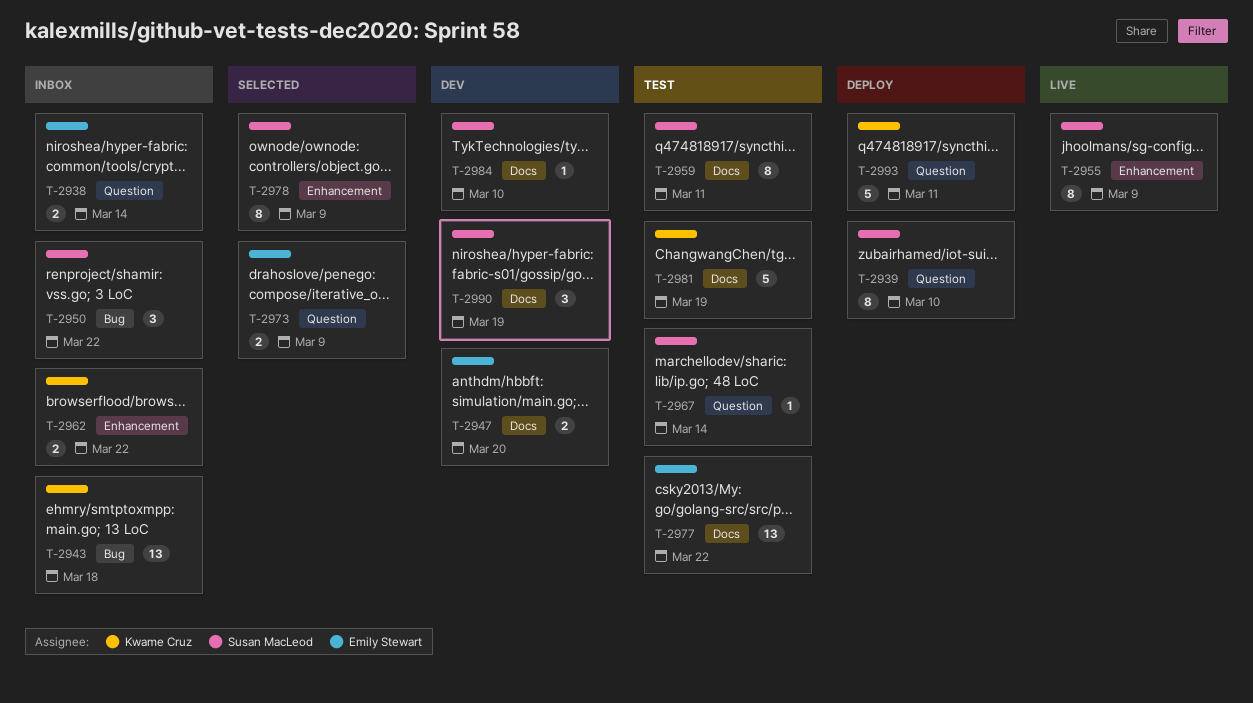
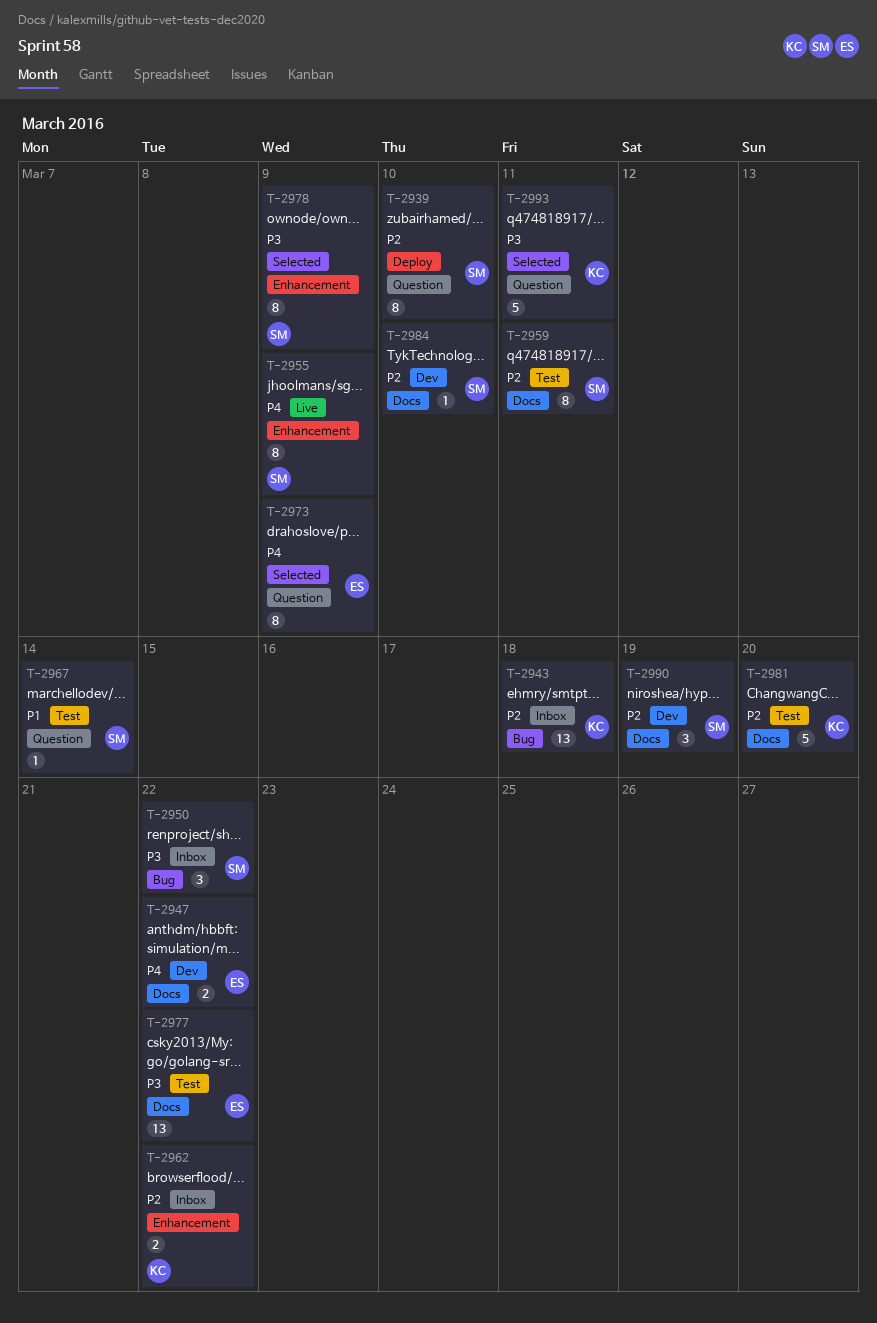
T-2938: present -> none
T-2947, due: Mar 20 -> Mar 22
T-2973, estimate: 2 -> 8
T-2981, due: Mar 19 -> Mar 20
T-2993, status: Deploy -> Selected

